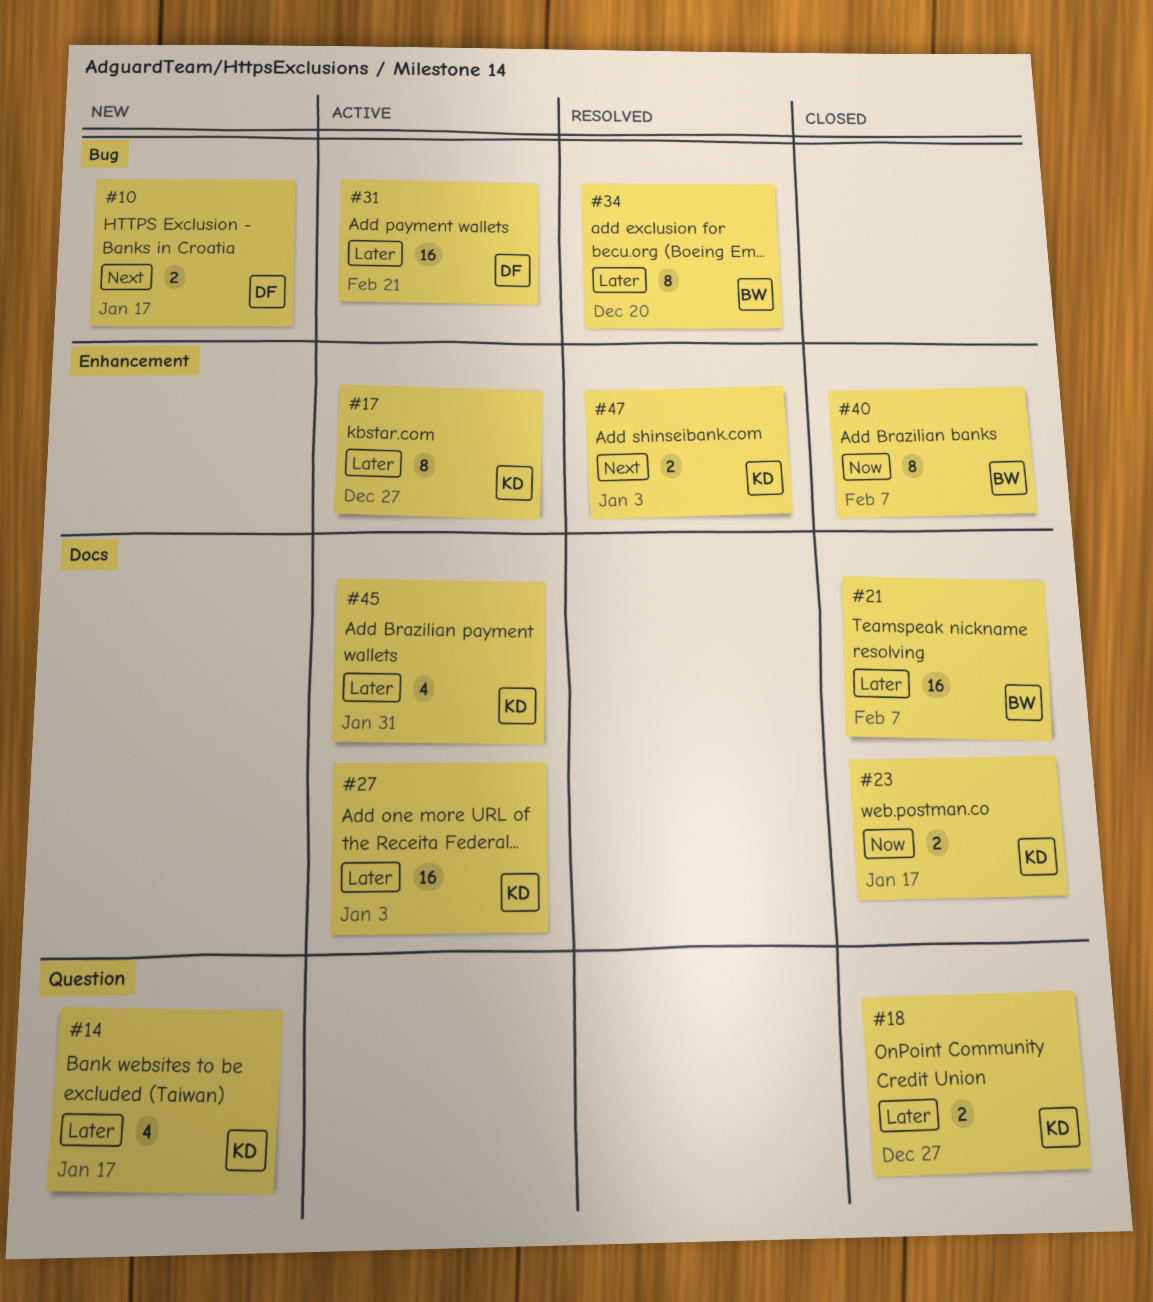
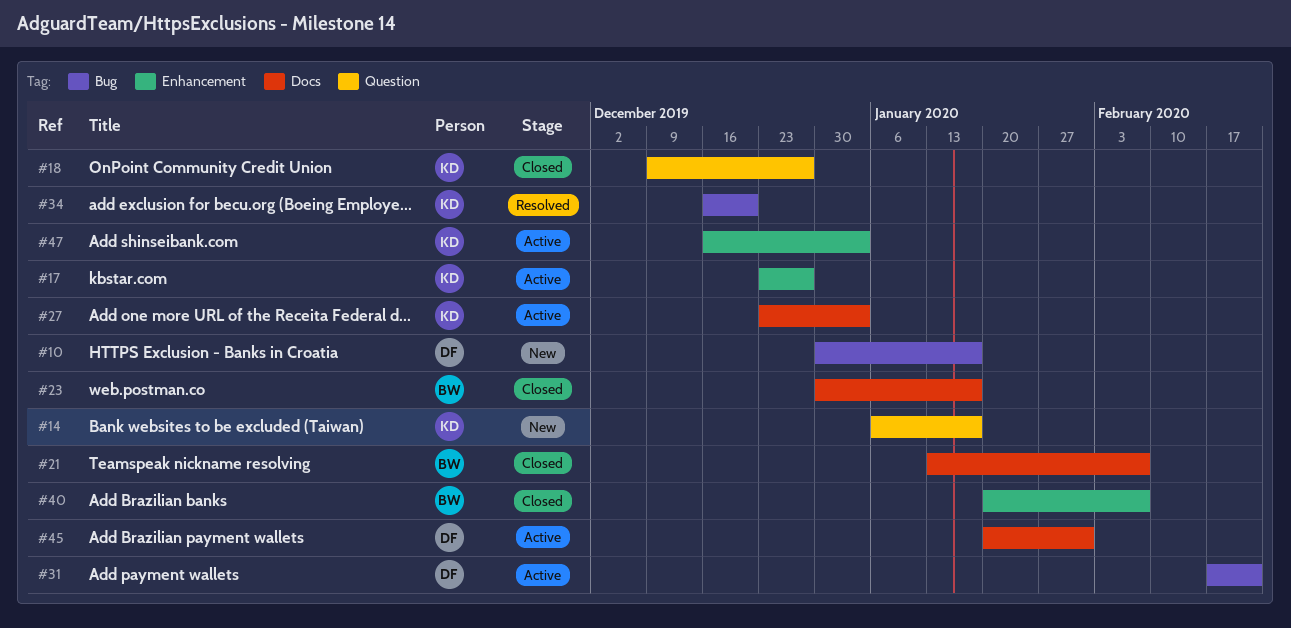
#23, owner: KD -> BW
#34, owner: BW -> KD
#45, owner: KD -> DF
#47, status: Resolved -> Active

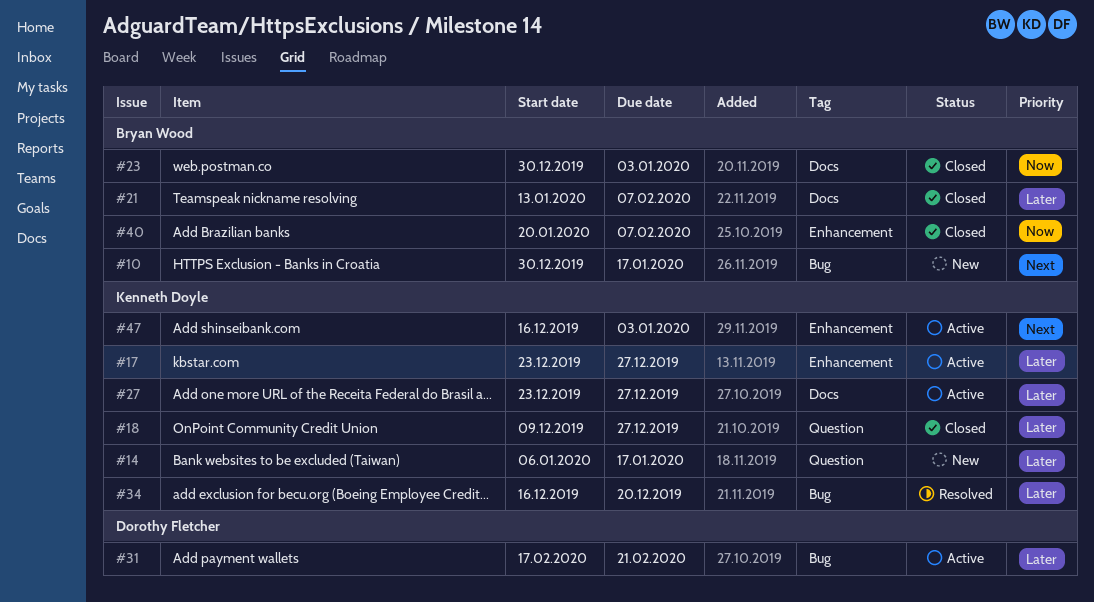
#10, owner: Dorothy Fletcher -> Bryan Wood
#23, due: Jan 17 -> Jan 3
#27, due: Jan 3 -> Dec 27
#45: present -> none

